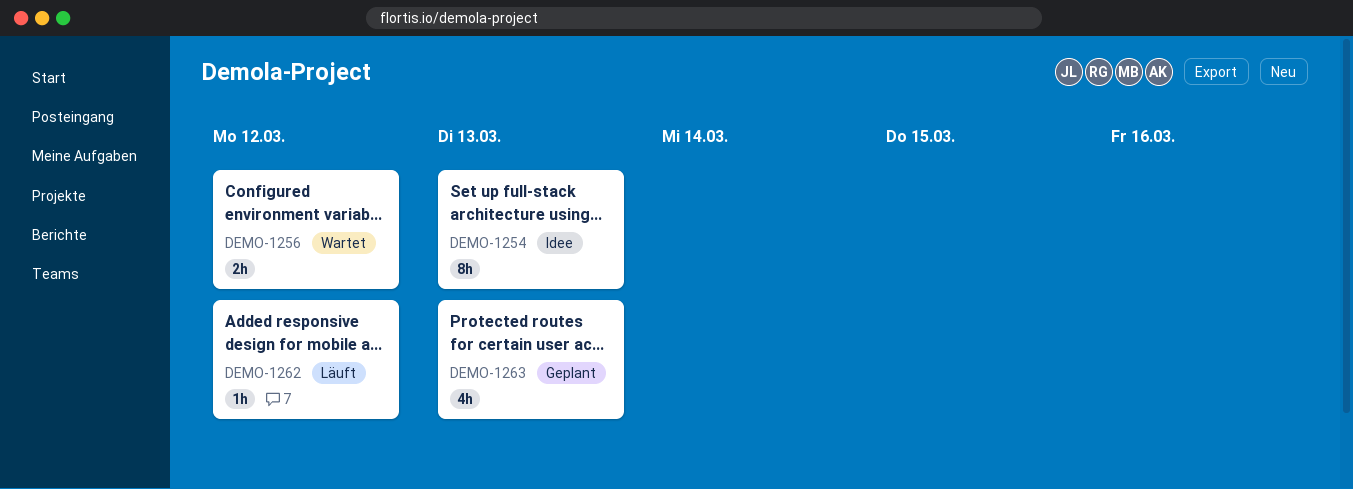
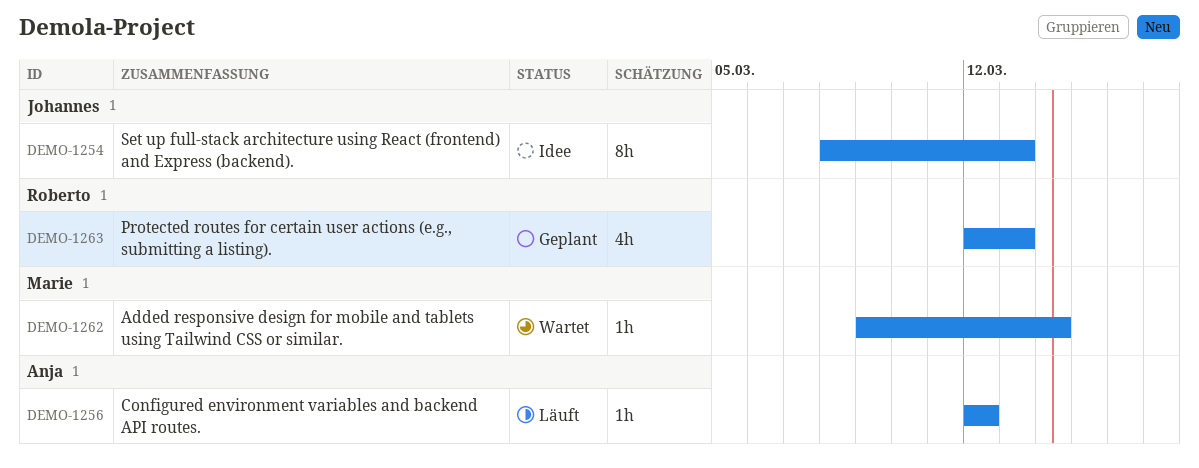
DEMO-1256, status: Wartet -> Läuft
DEMO-1256, estimate: 2h -> 1h
DEMO-1262, status: Läuft -> Wartet
DEMO-1262, due: Mar 12 -> Mar 14

